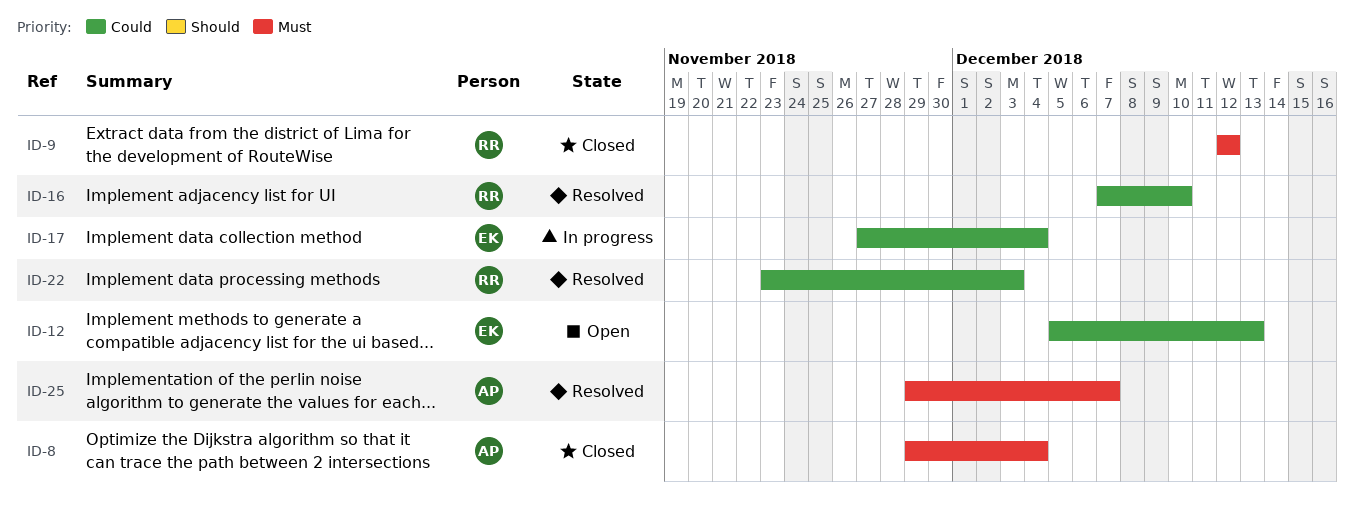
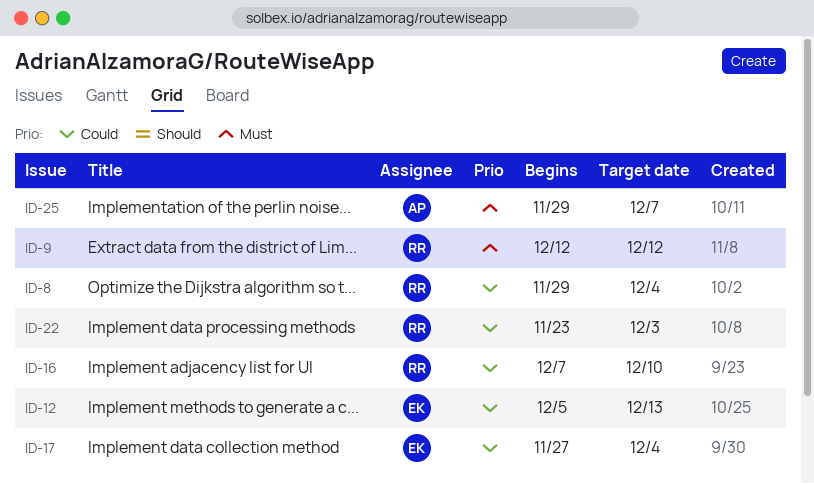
ID-8, owner: AP -> RR
ID-8, priority: Must -> Could

